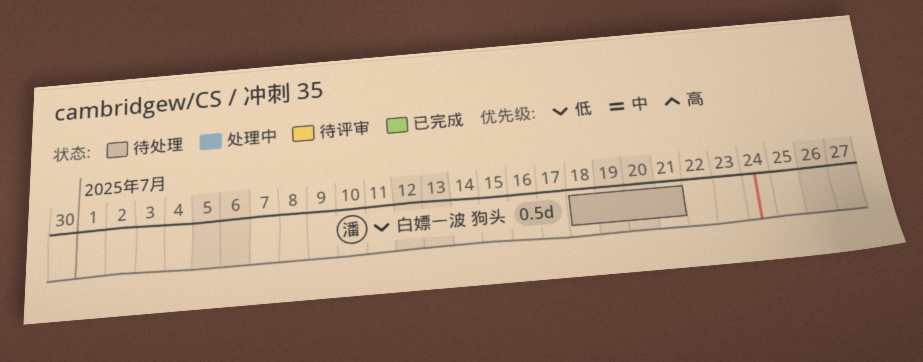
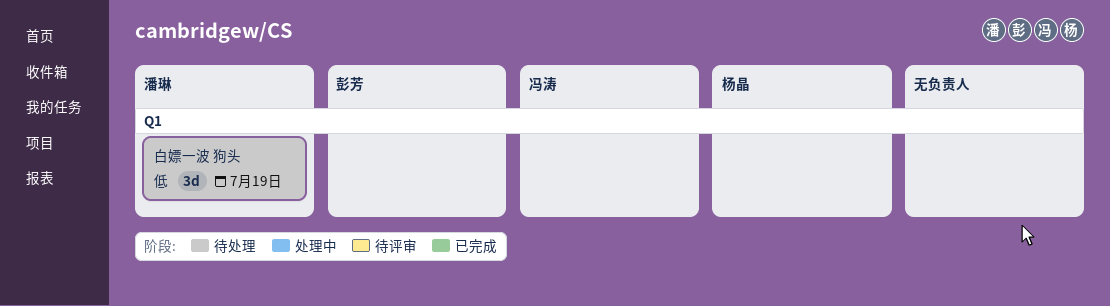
白嫖一波 狗头, estimate: 0.5d -> 3d
白嫖一波 狗头, due: Jul 21 -> Jul 19

